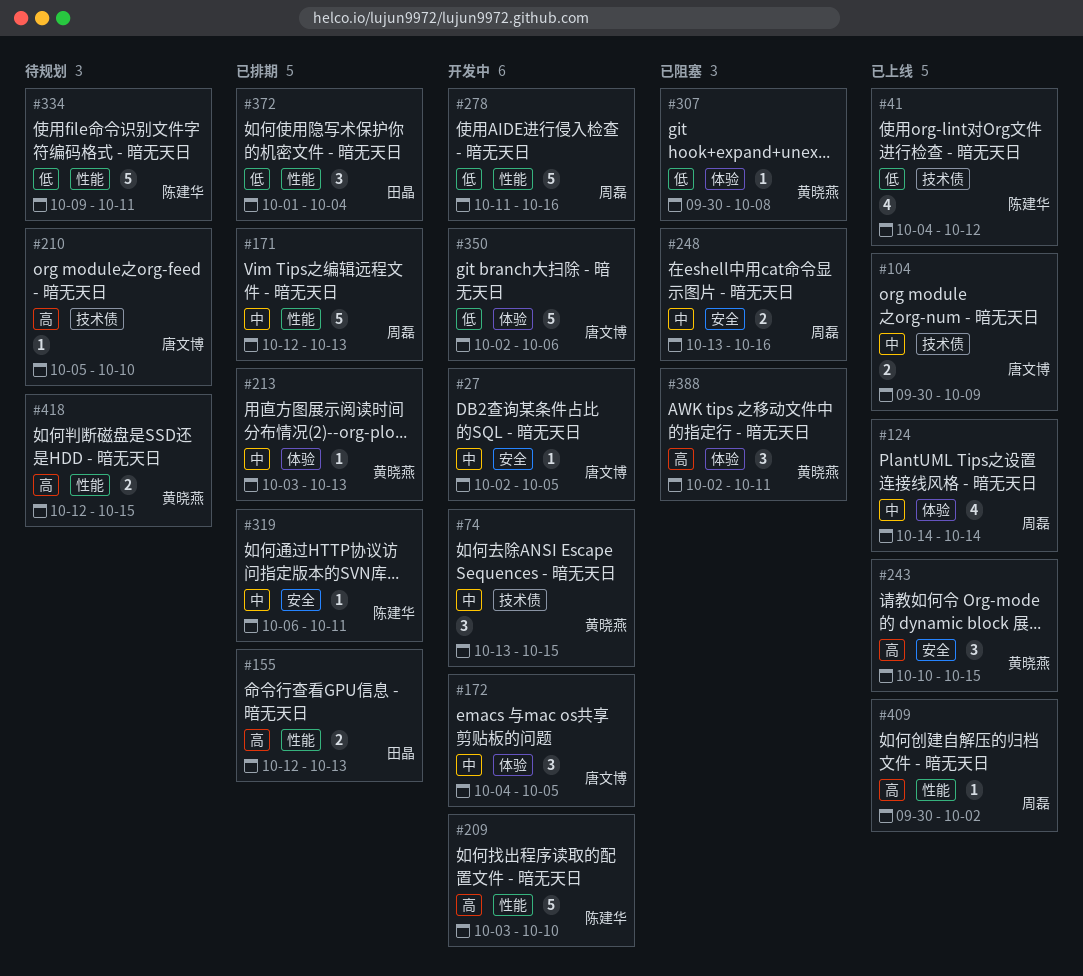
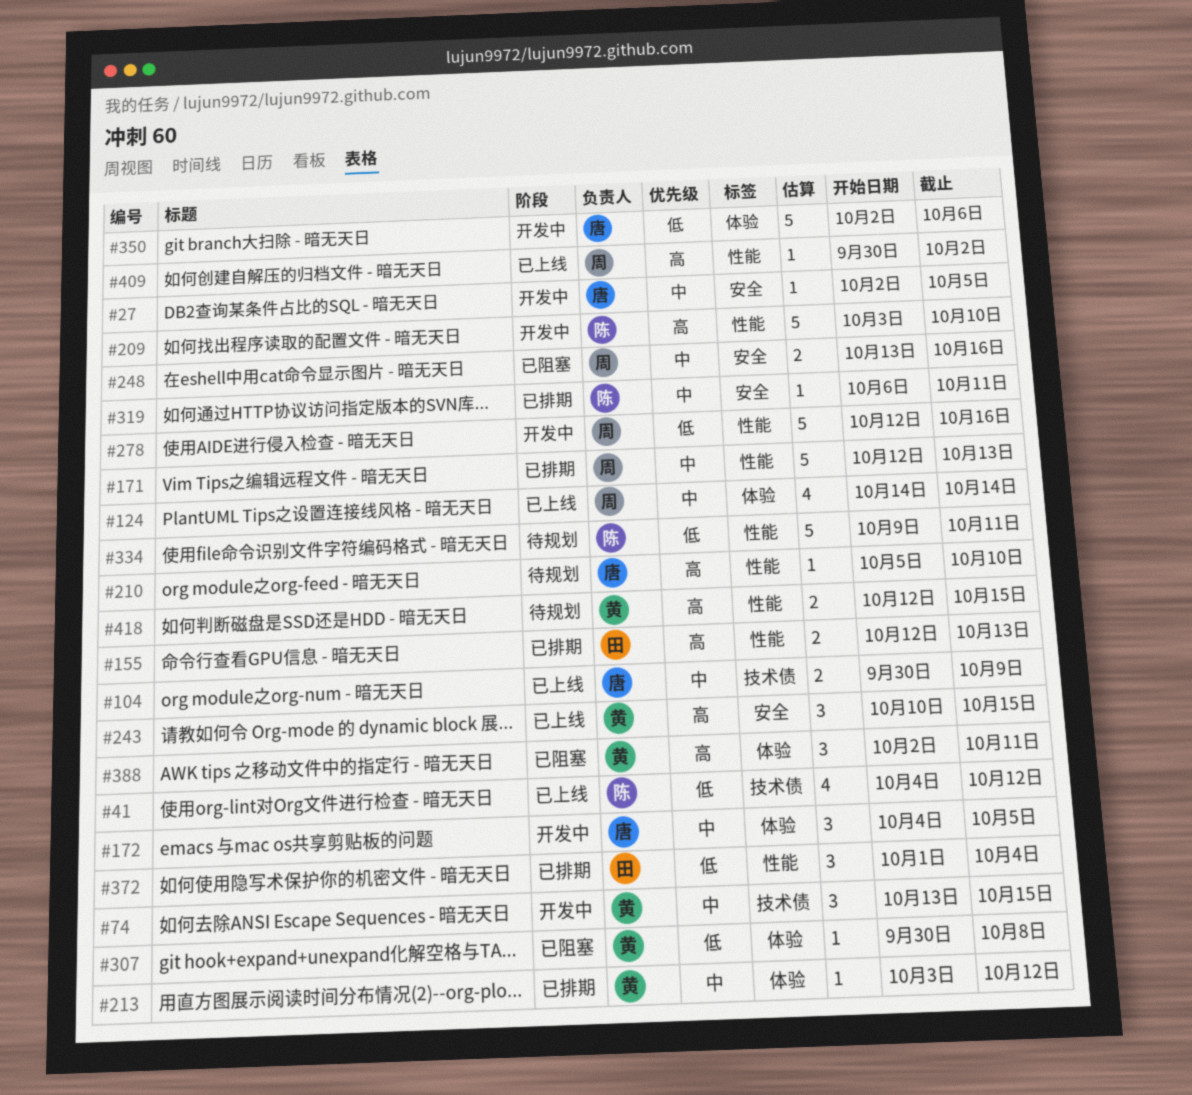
#210, label: 技术债 -> 性能
#213, due: Oct 13 -> Oct 12
#278, start: Oct 11 -> Oct 12

